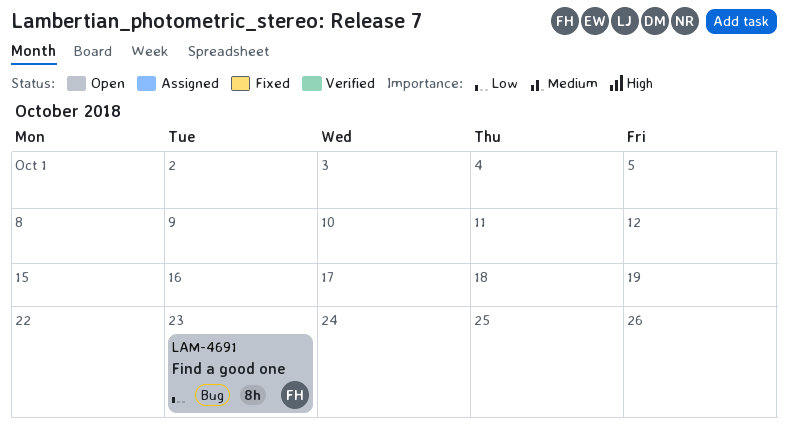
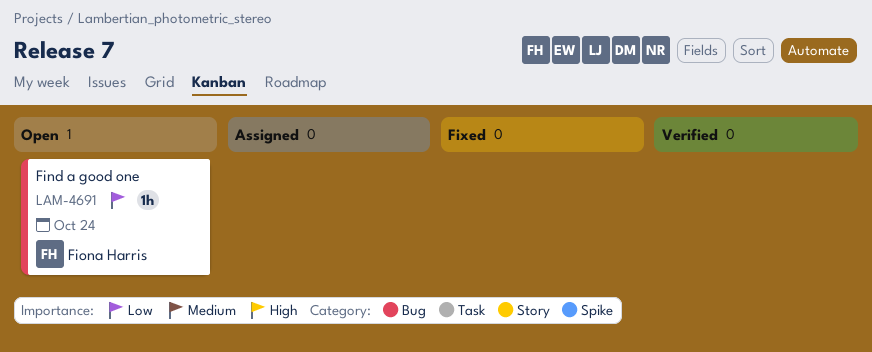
LAM-4691, estimate: 8h -> 1h
LAM-4691, due: Oct 23 -> Oct 24

